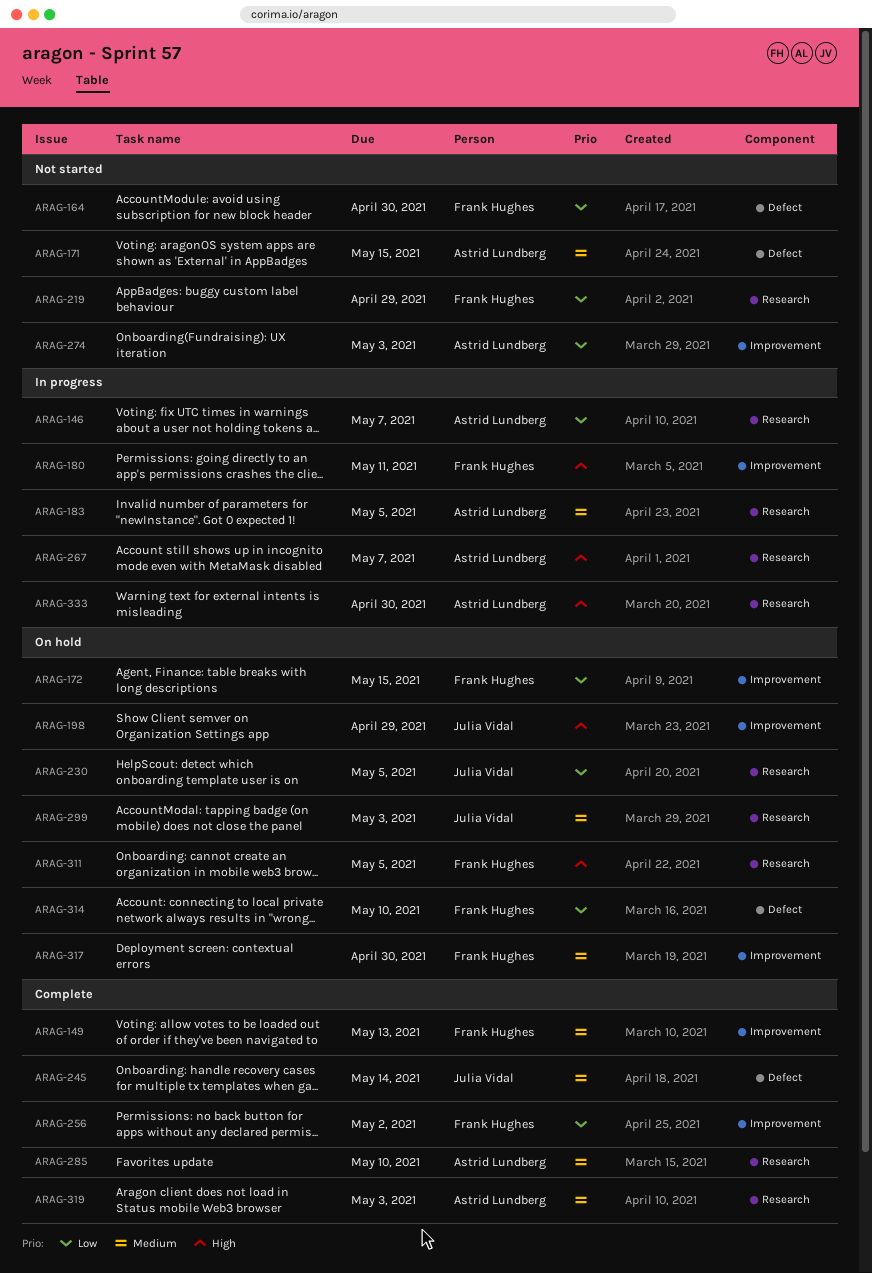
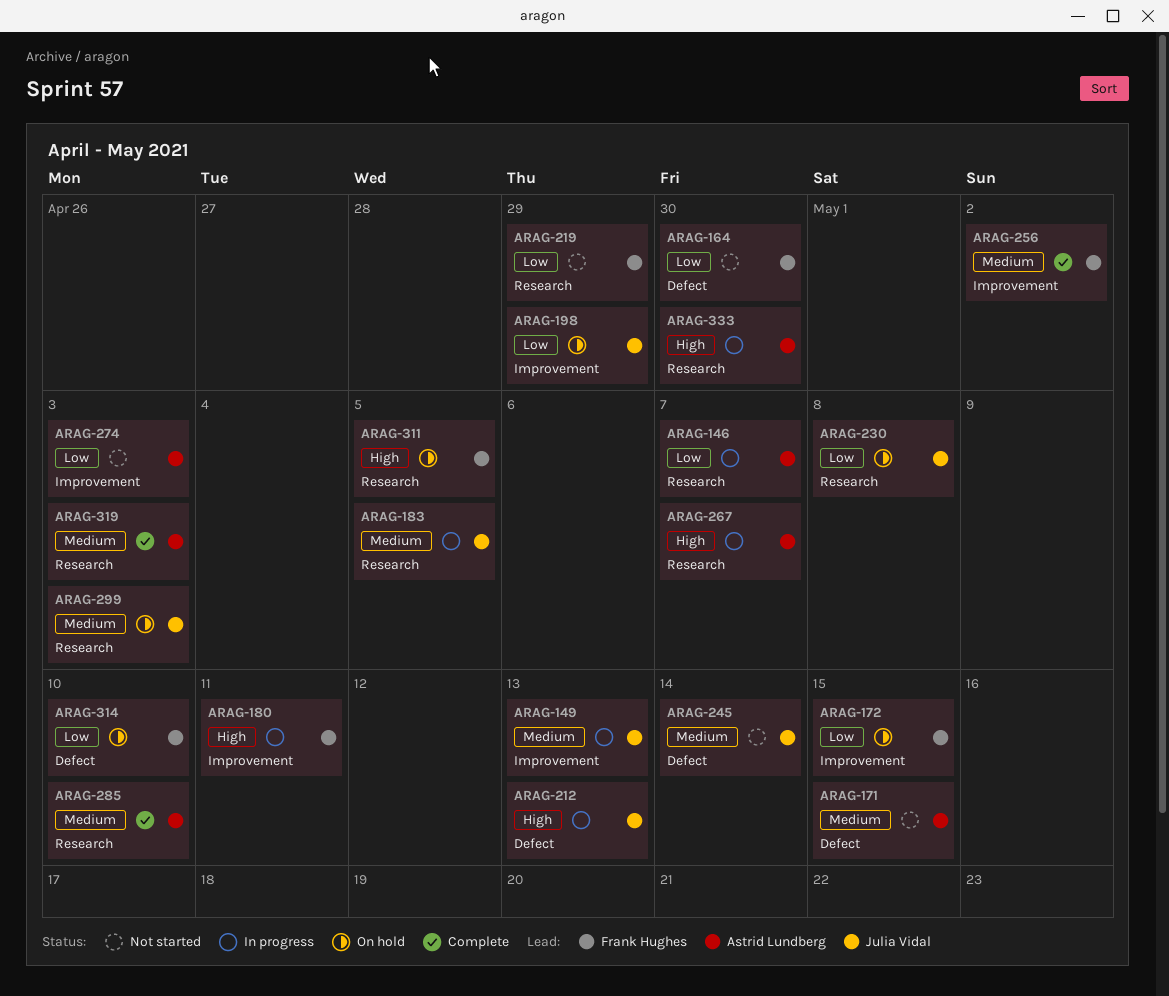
ARAG-149, status: Complete -> In progress
ARAG-149, owner: Frank Hughes -> Julia Vidal
ARAG-183, owner: Astrid Lundberg -> Julia Vidal
ARAG-198, priority: High -> Low
ARAG-212: none -> present
ARAG-230, due: May 5 -> May 8
ARAG-245, status: Complete -> Not started
ARAG-256, priority: Low -> Medium
ARAG-317: present -> none

